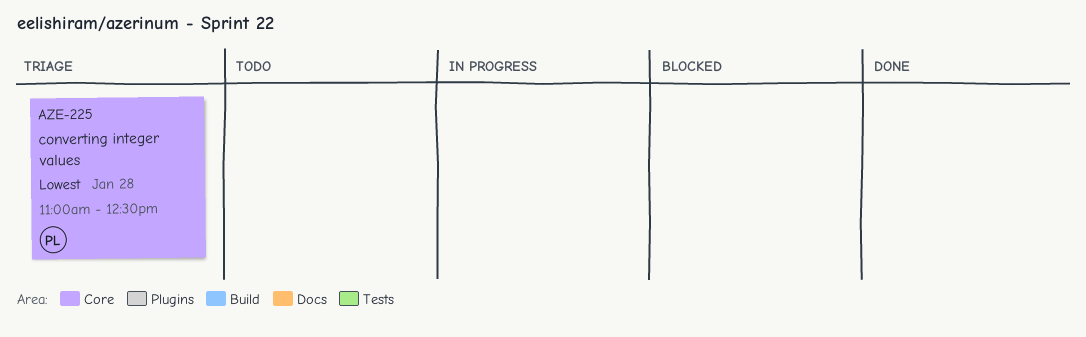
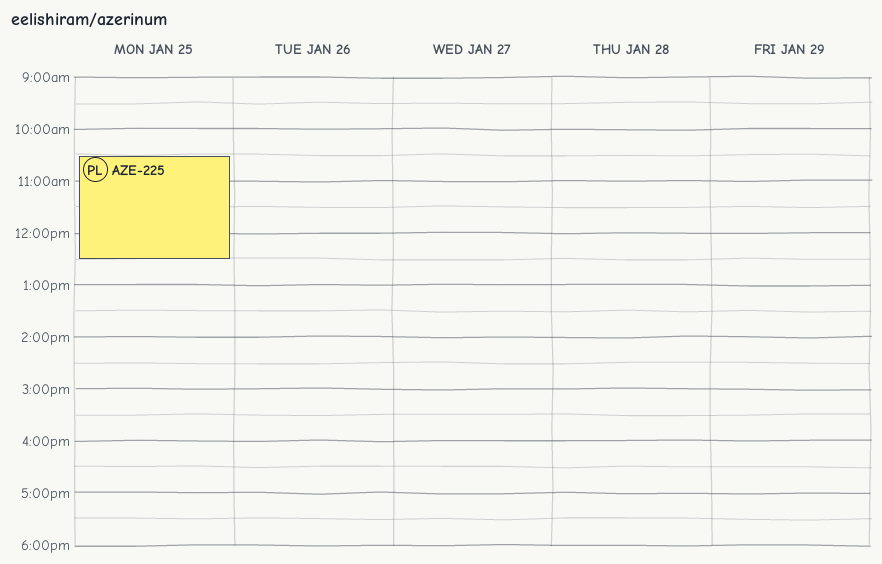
AZE-225, day: Jan 28 -> Jan 25
AZE-225, begins: 11:00 -> 10:30

